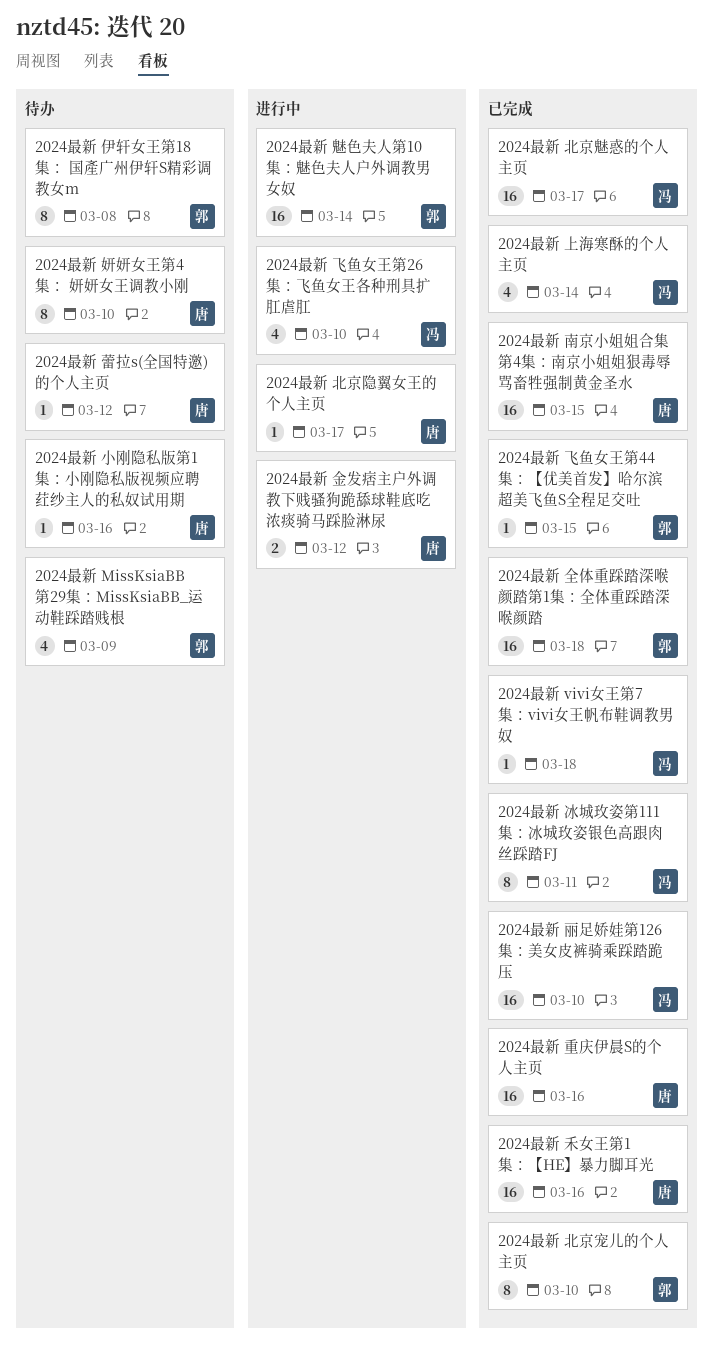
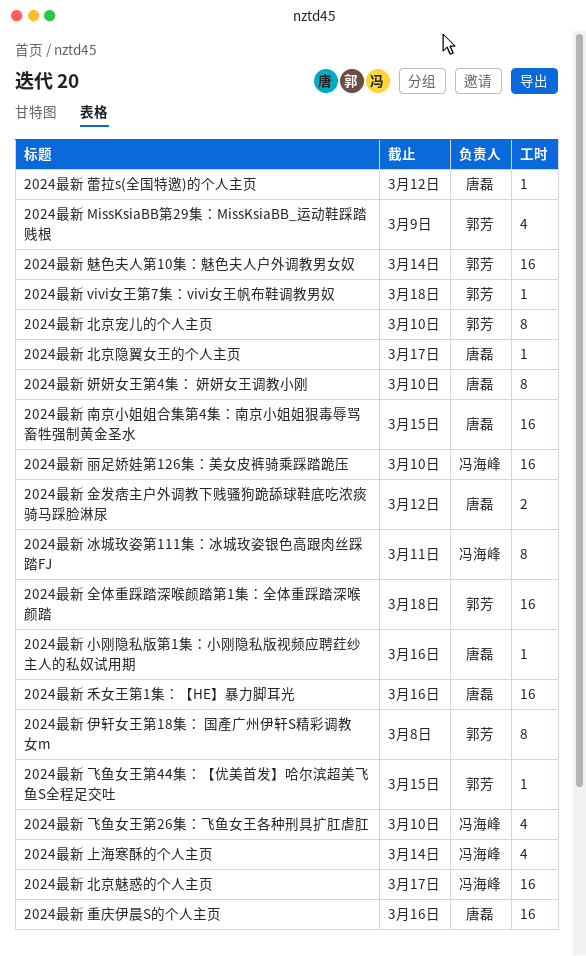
2024最新 vivi女王第7集：vivi女王帆布鞋调教男奴, owner: 冯海峰 -> 郭芳

